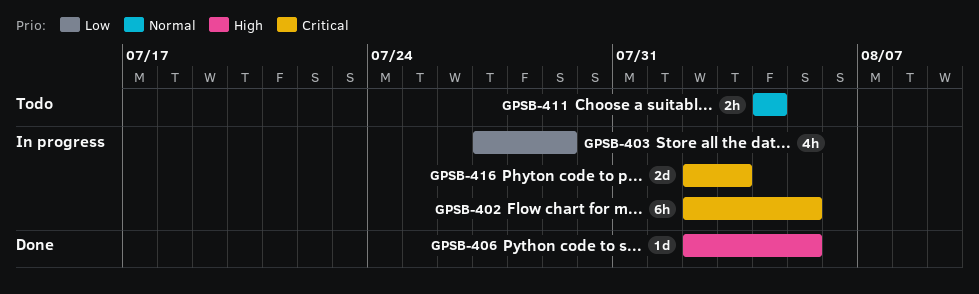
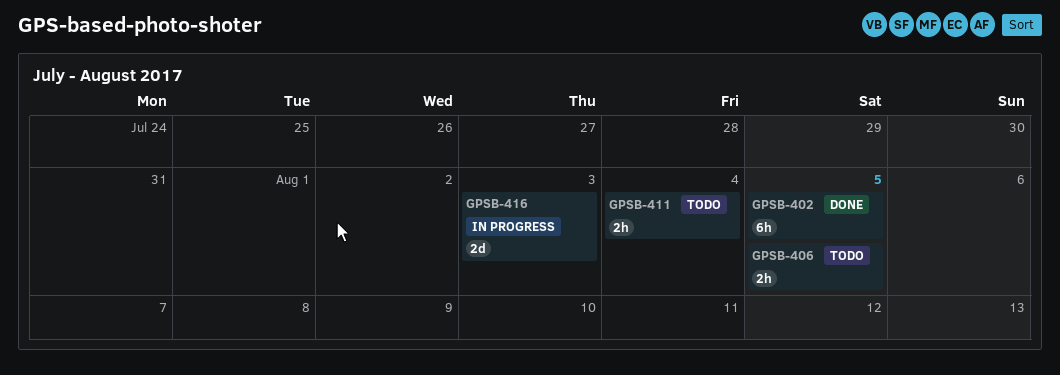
GPSB-402, status: In progress -> Done
GPSB-403: present -> none
GPSB-406, status: Done -> Todo
GPSB-406, estimate: 1d -> 2h

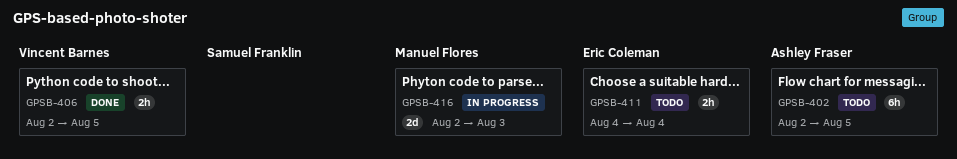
GPSB-402, status: Done -> Todo
GPSB-406, status: Todo -> Done

